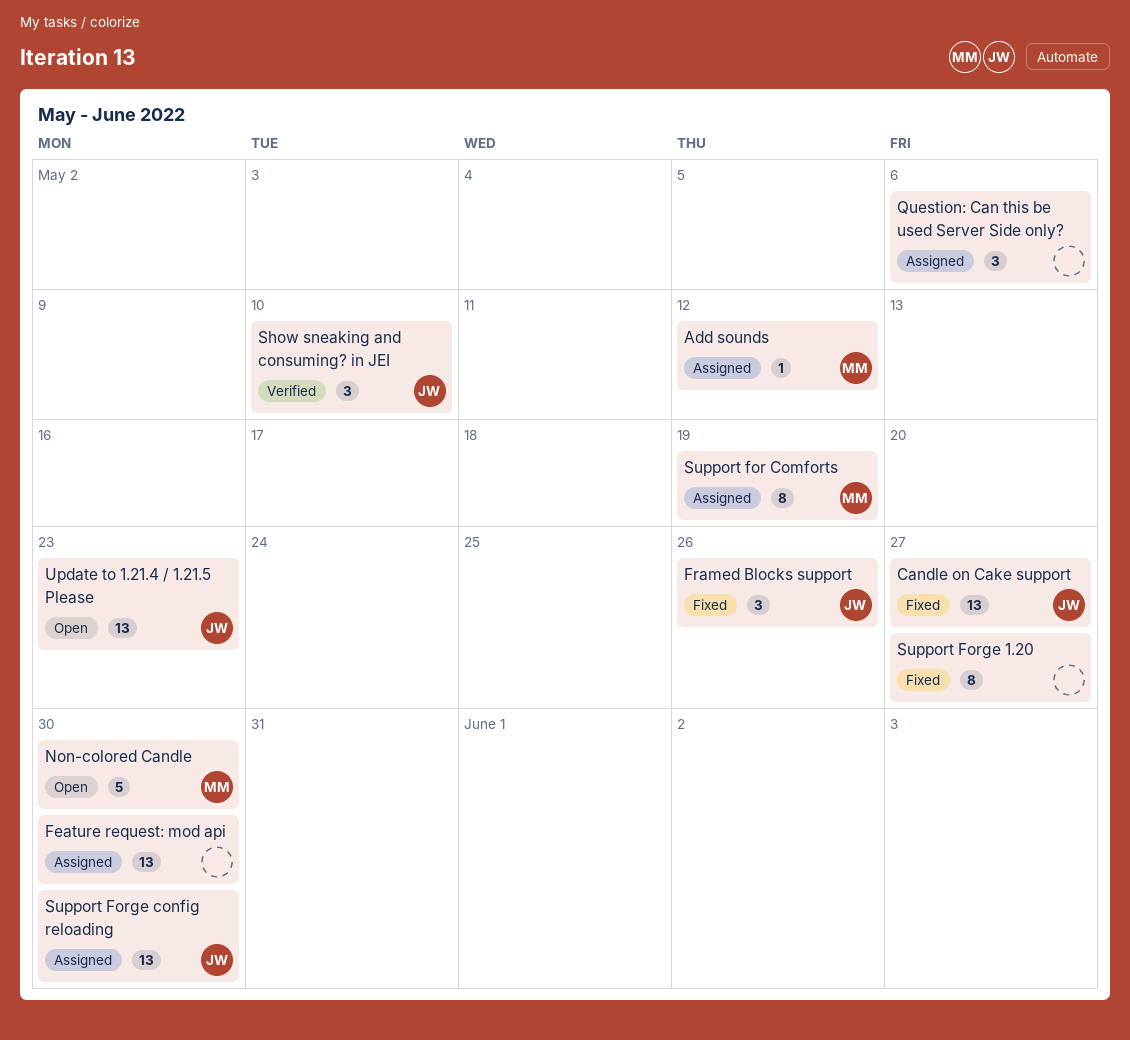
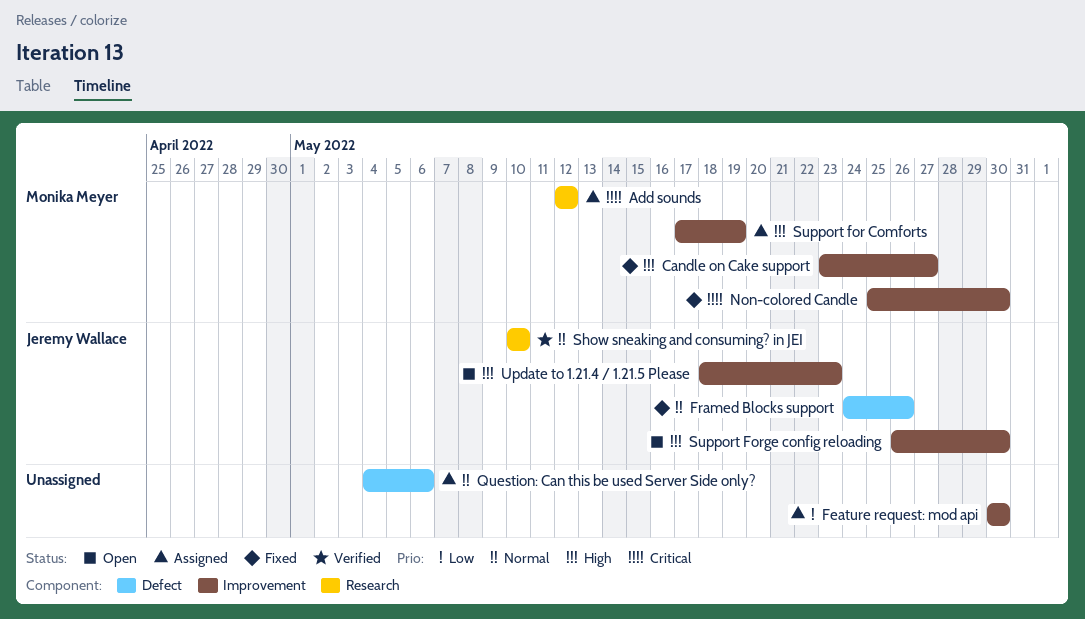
Candle on Cake support, owner: Jeremy Wallace -> Monika Meyer
Non-colored Candle, status: Open -> Fixed
Support Forge 1.20: present -> none
Support Forge config reloading, status: Assigned -> Open

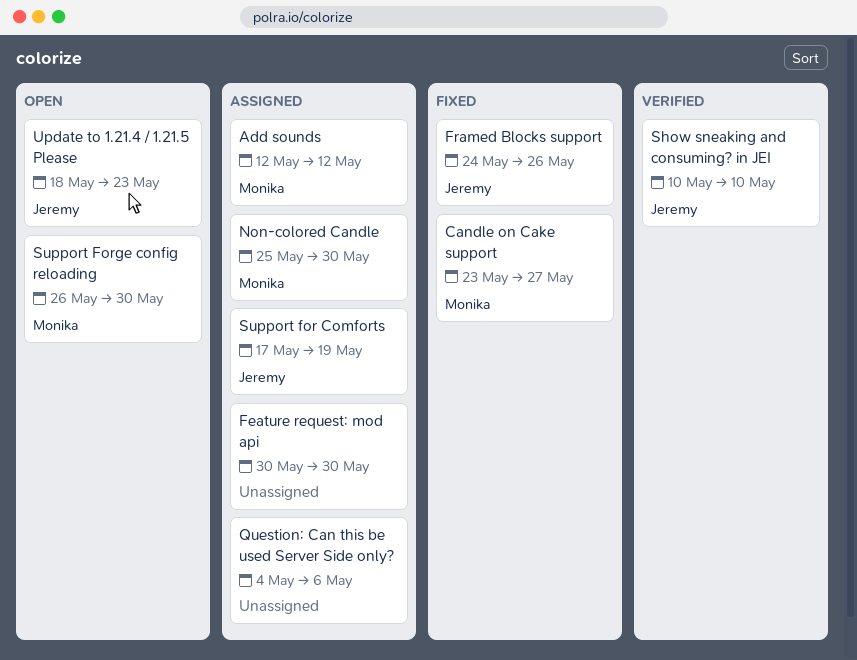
Non-colored Candle, status: Fixed -> Assigned
Support for Comforts, owner: Monika Meyer -> Jeremy Wallace
Support Forge config reloading, owner: Jeremy Wallace -> Monika Meyer

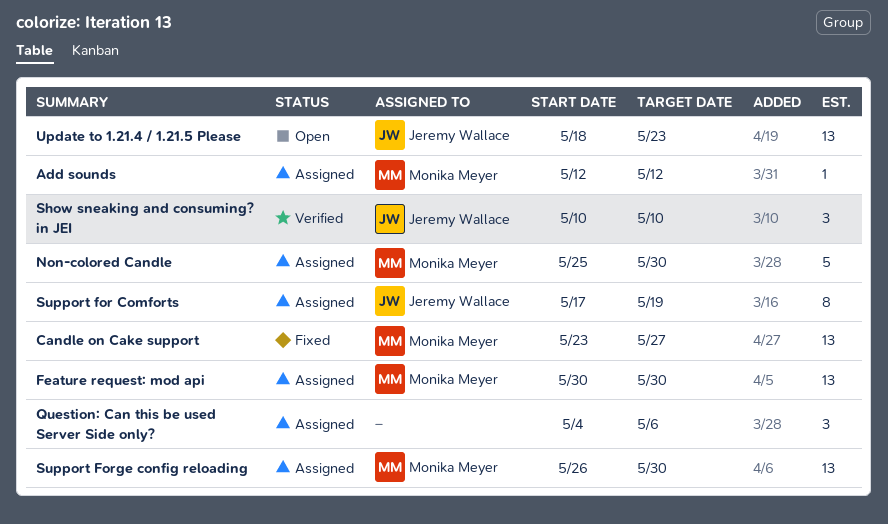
Feature request: mod api, owner: none -> Monika Meyer
Framed Blocks support: present -> none
Support Forge config reloading, status: Open -> Assigned

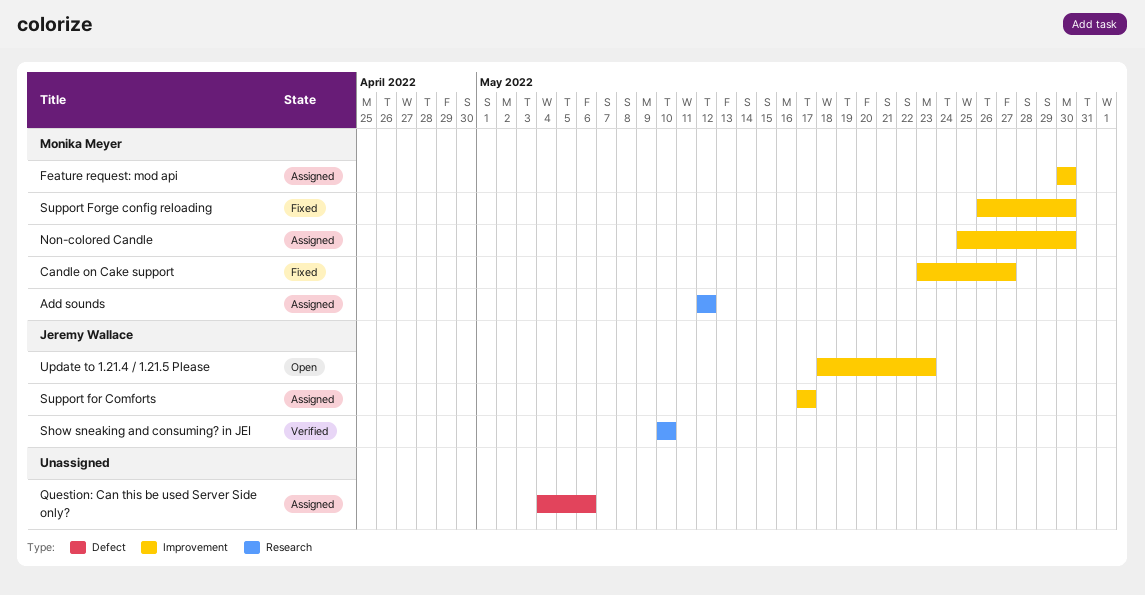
Support for Comforts, due: May 19 -> May 17
Support Forge config reloading, status: Assigned -> Fixed

